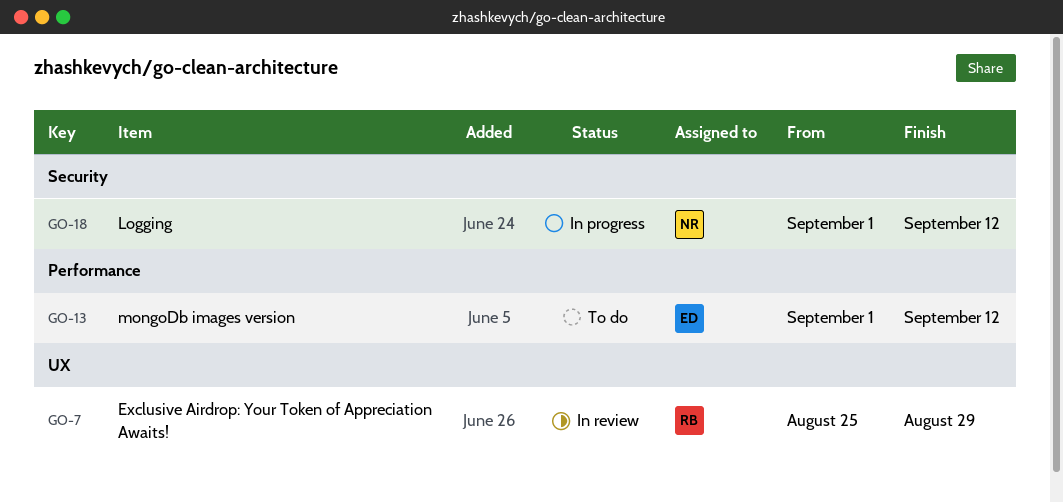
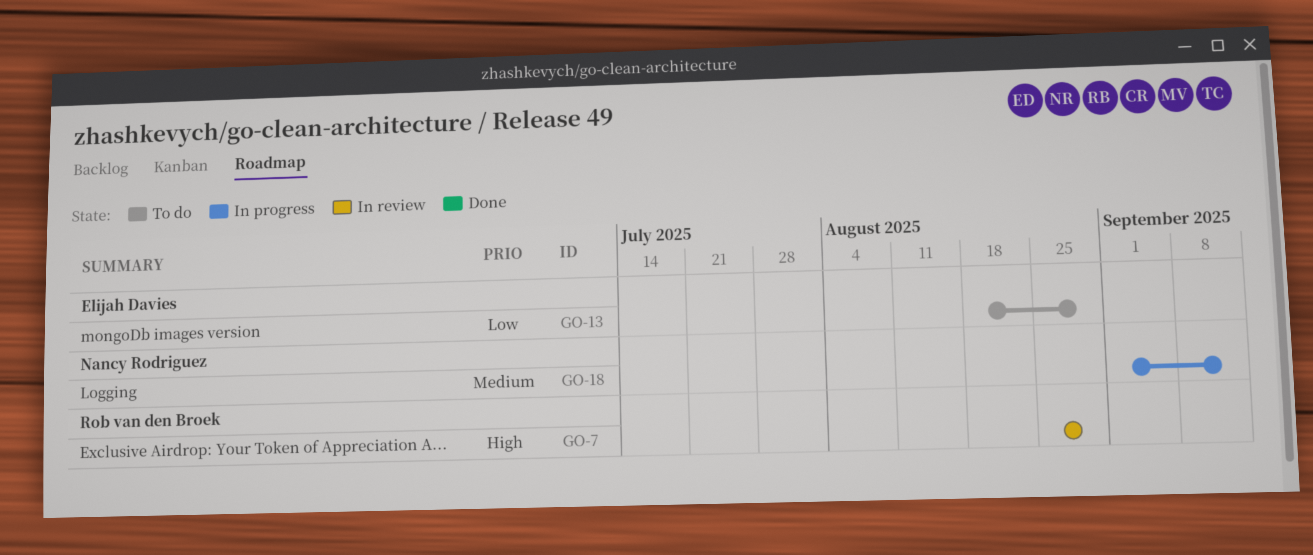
GO-13, start: Sep 1 -> Aug 18
GO-13, due: Sep 12 -> Aug 29

